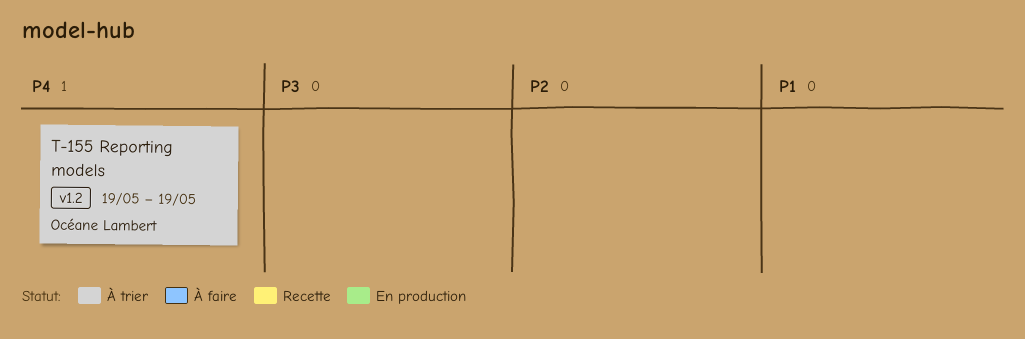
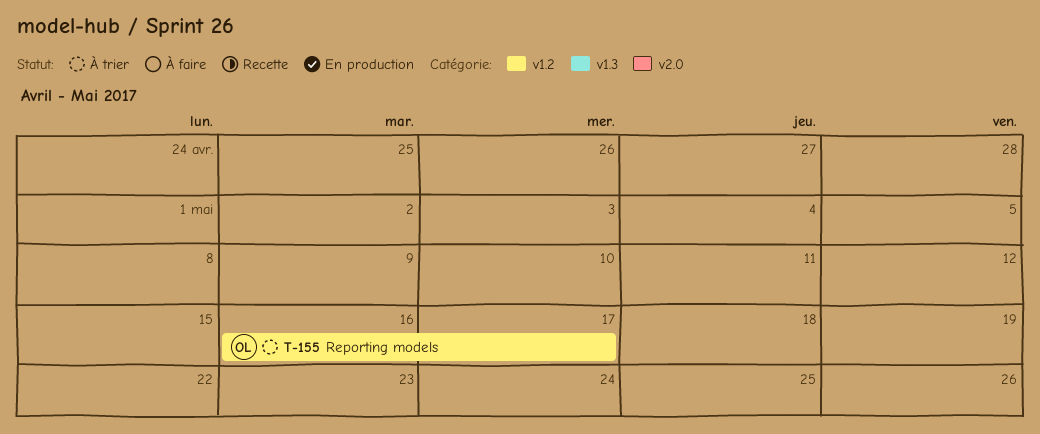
T-155, start: May 19 -> May 16
T-155, due: May 19 -> May 17

